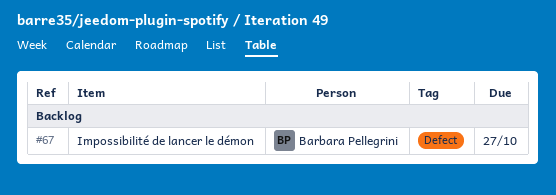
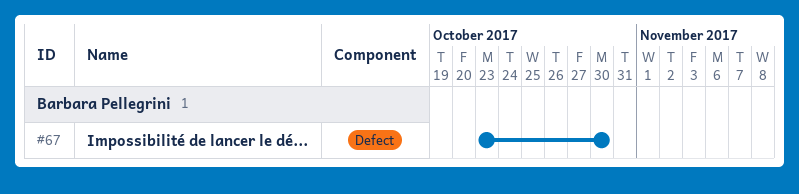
#67, due: Oct 27 -> Oct 30

